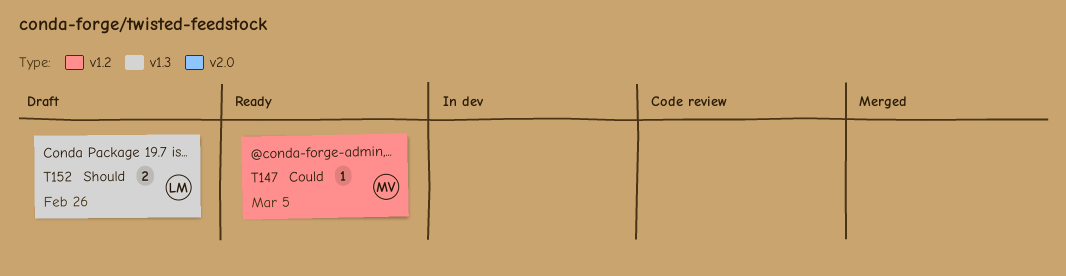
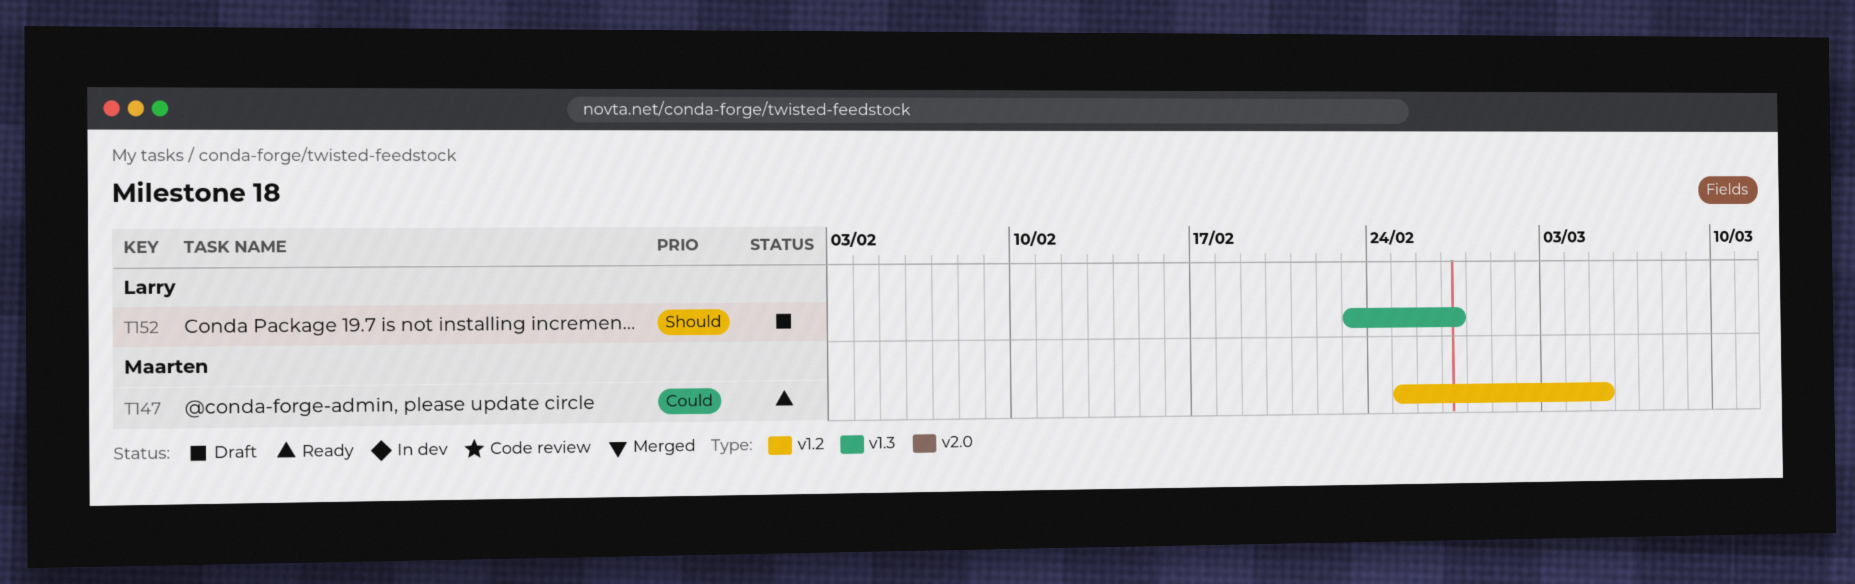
T152, due: Feb 26 -> Feb 27

